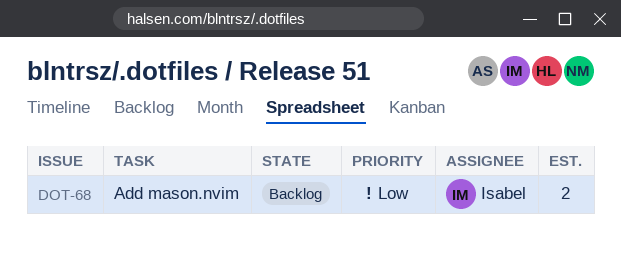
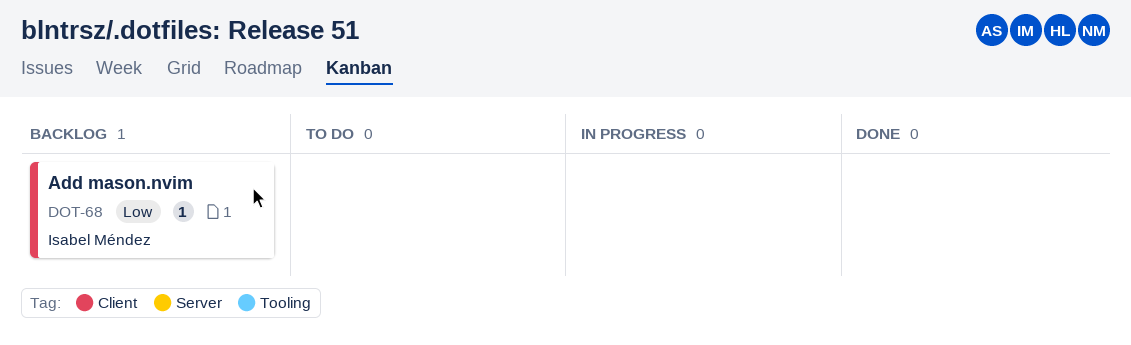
DOT-68, estimate: 2 -> 1

